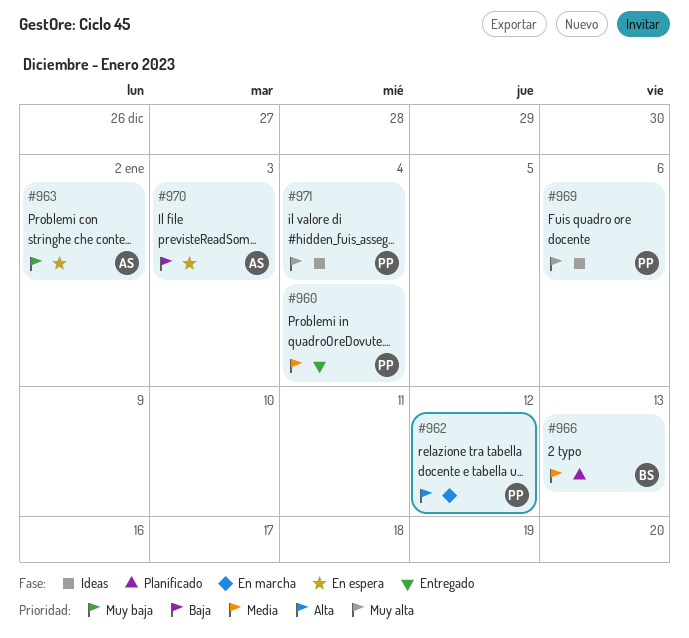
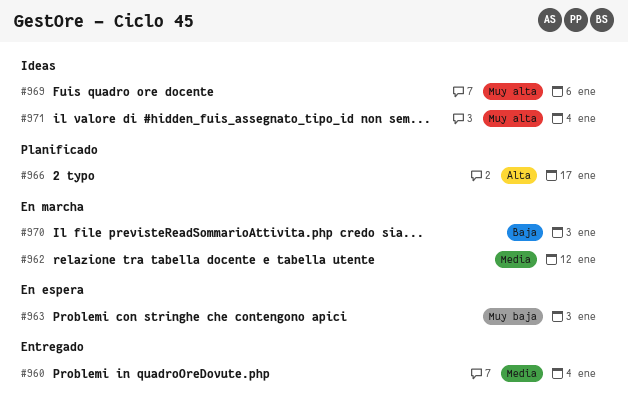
#962, priority: Alta -> Media
#963, due: Jan 2 -> Jan 3
#966, priority: Media -> Alta
#966, due: Jan 13 -> Jan 17
#970, status: En espera -> En marcha

